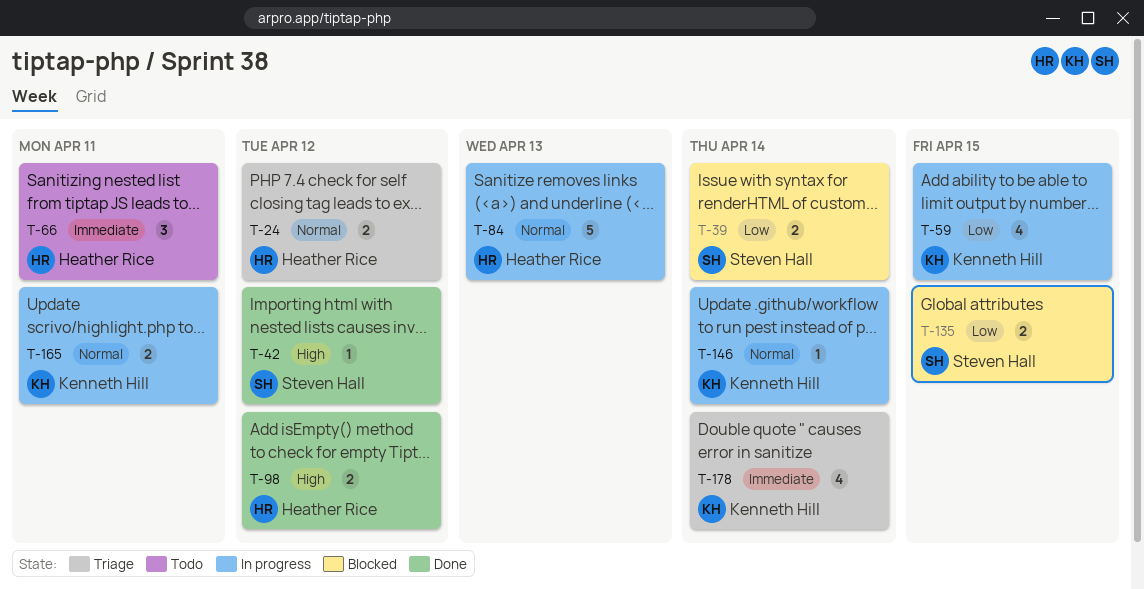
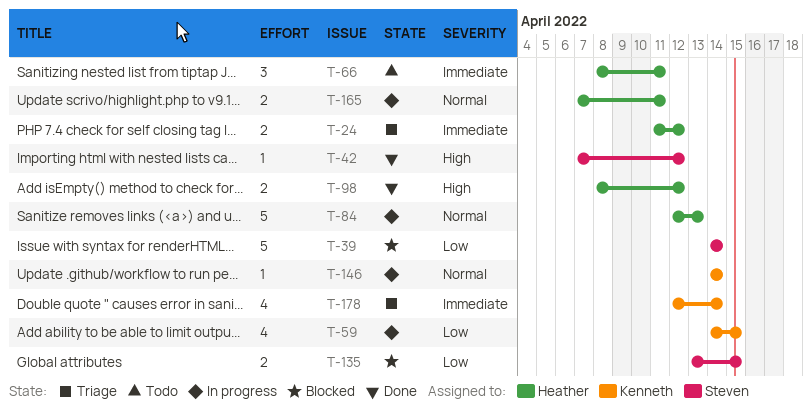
T-24, priority: Normal -> Immediate
T-39, estimate: 2 -> 5
T-165, owner: Kenneth Hill -> Heather Rice

